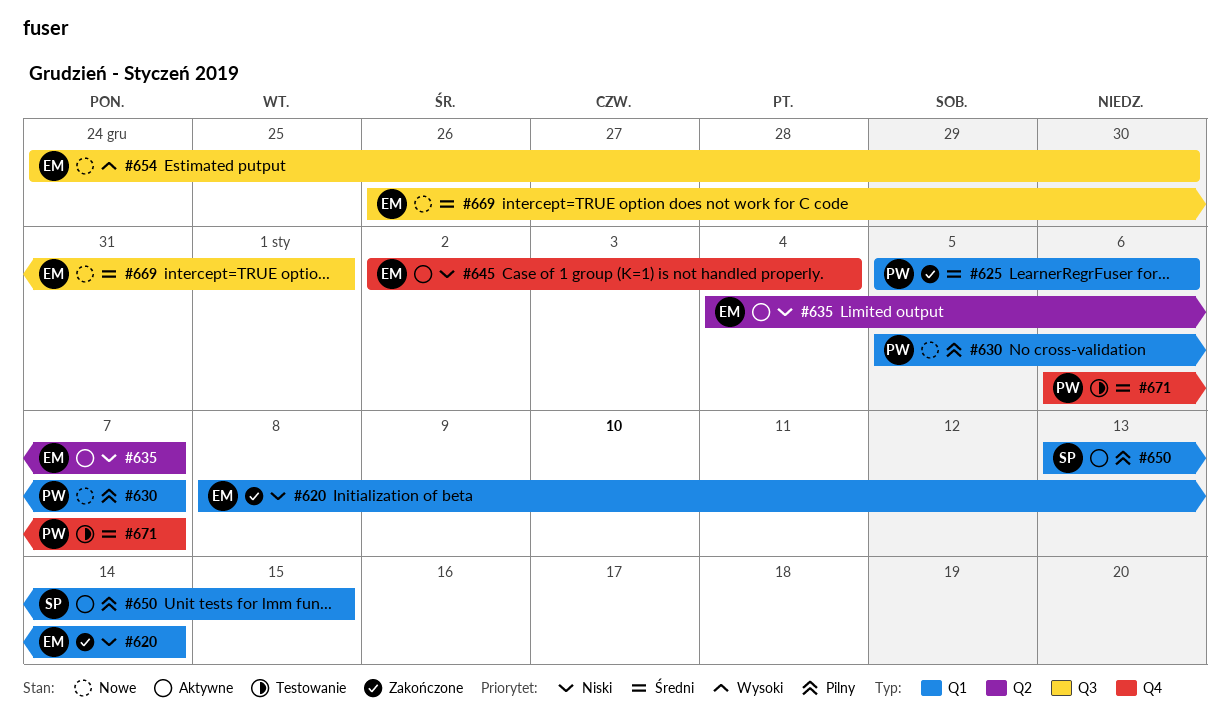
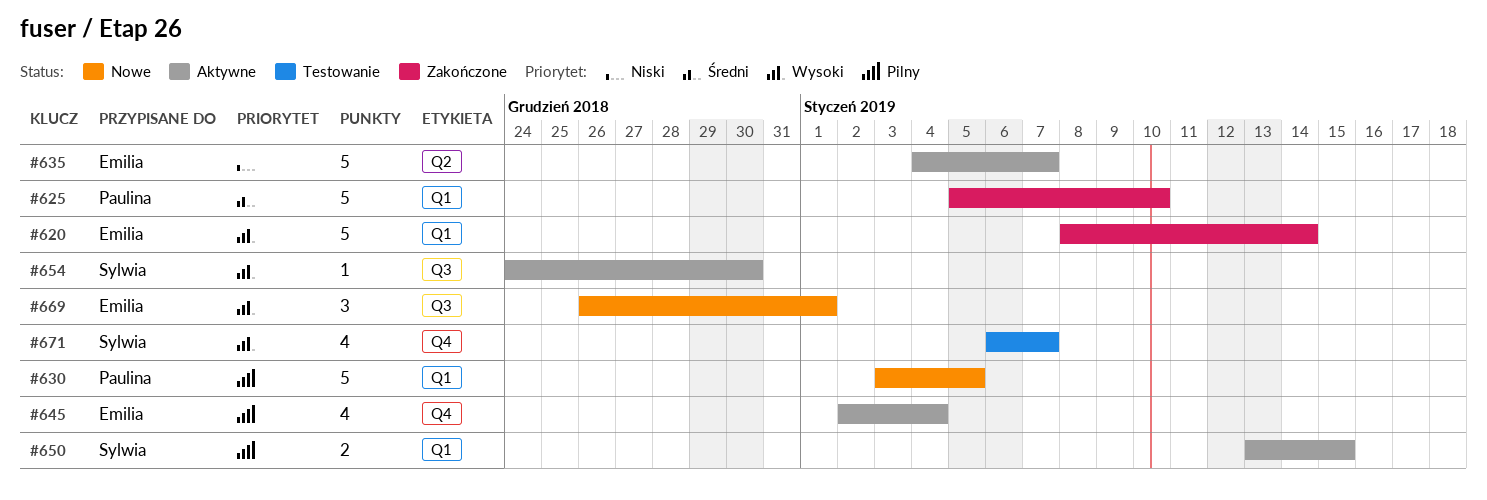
#620, priority: Niski -> Wysoki
#625, due: Jan 6 -> Jan 10
#630, start: Jan 5 -> Jan 3
#630, due: Jan 7 -> Jan 5
#645, priority: Niski -> Pilny
#654, status: Nowe -> Aktywne
#654, owner: Emilia -> Sylwia
#669, priority: Średni -> Wysoki
#671, owner: Paulina -> Sylwia
#671, priority: Średni -> Wysoki

